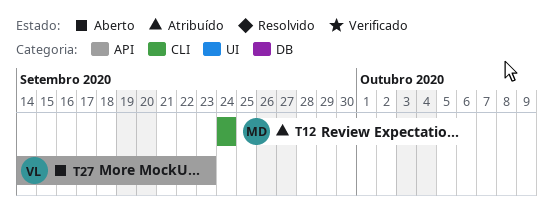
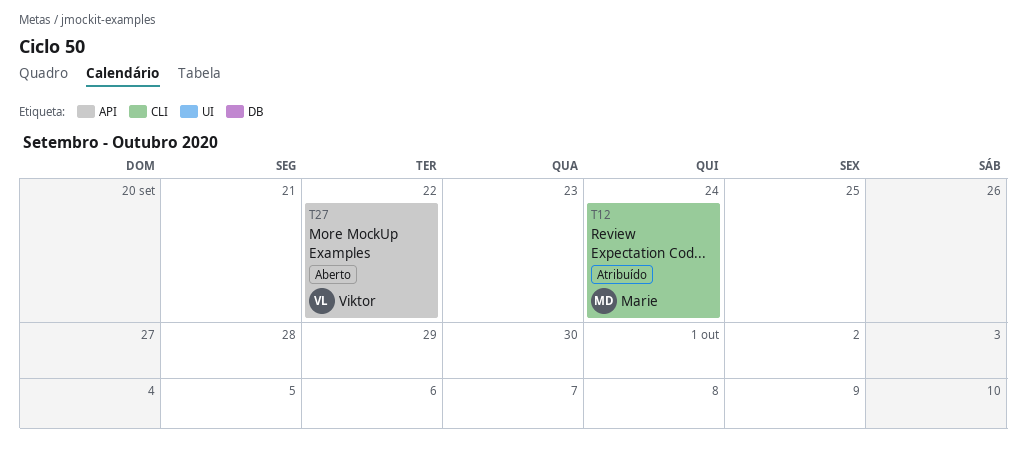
T27, due: Sep 23 -> Sep 22

